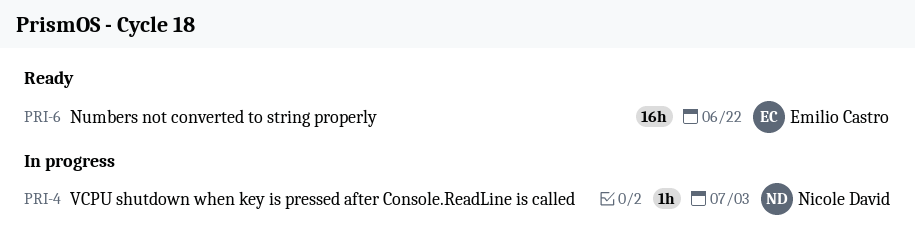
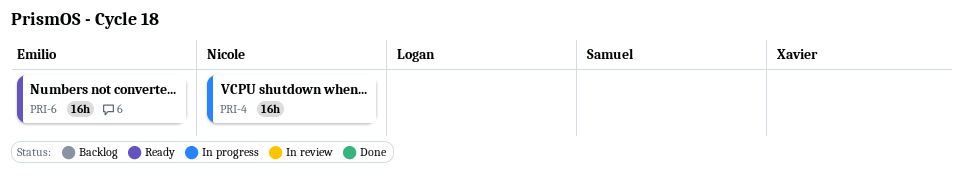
PRI-4, estimate: 1h -> 16h

